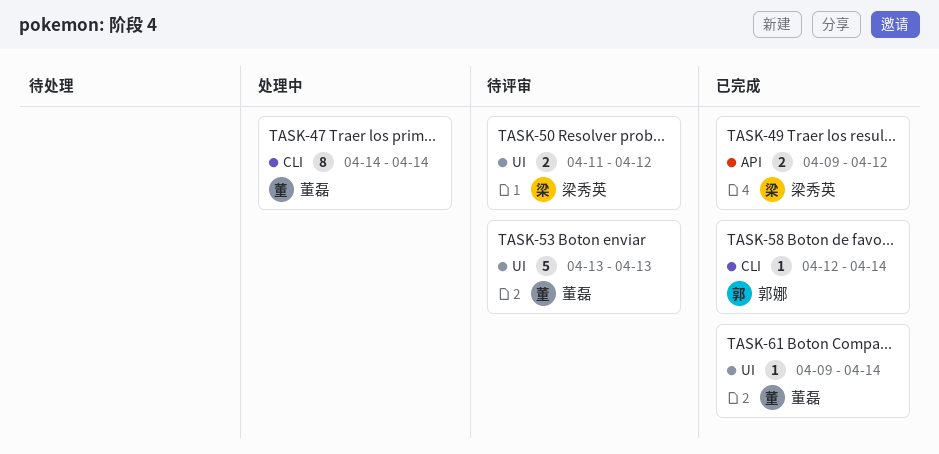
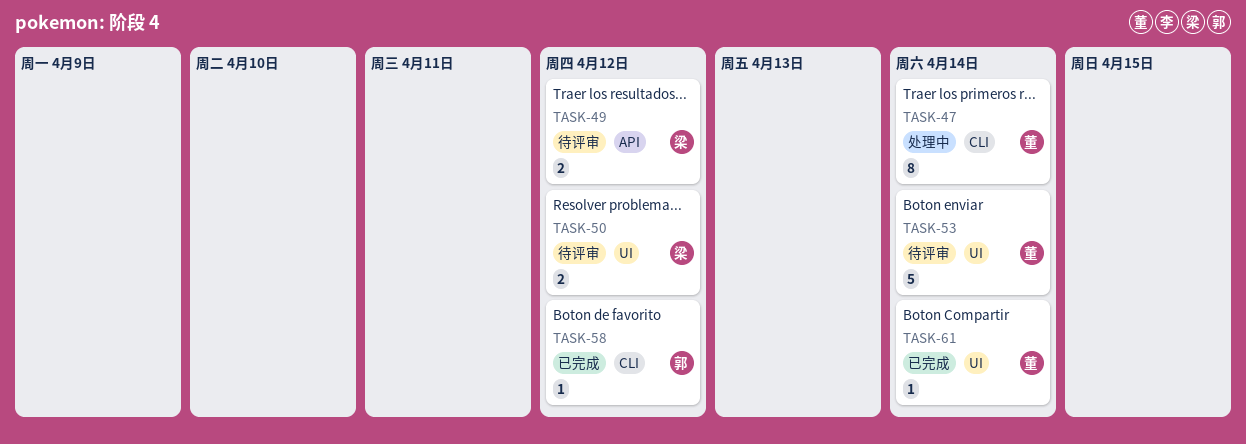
TASK-49, status: 已完成 -> 待评审
TASK-53, due: Apr 13 -> Apr 14
TASK-58, due: Apr 14 -> Apr 12

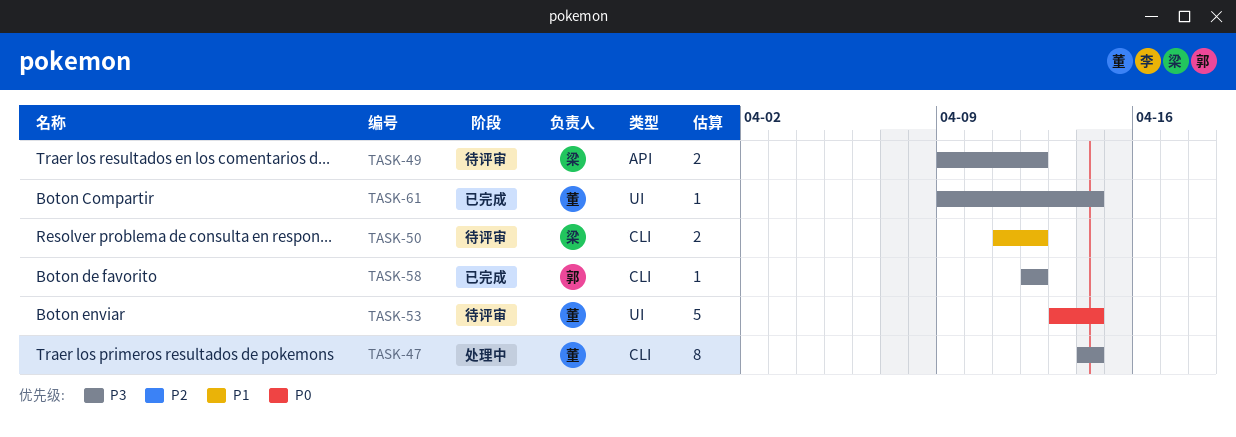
TASK-50, label: UI -> CLI

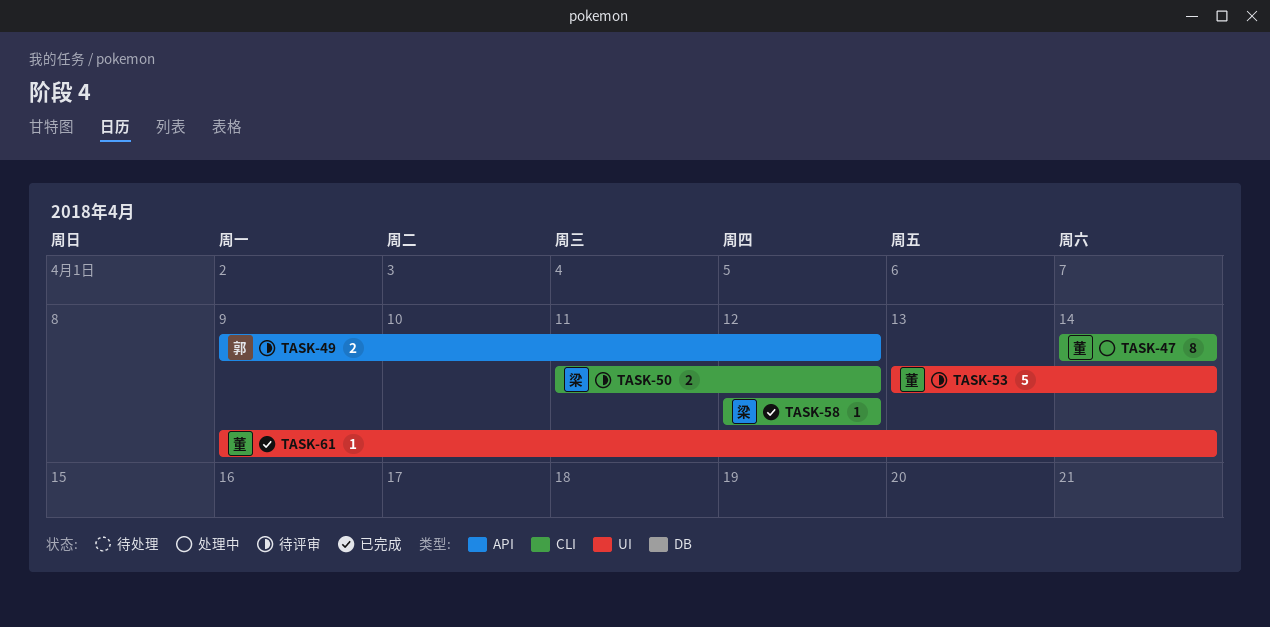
TASK-49, owner: 梁 -> 郭
TASK-58, owner: 郭 -> 梁

